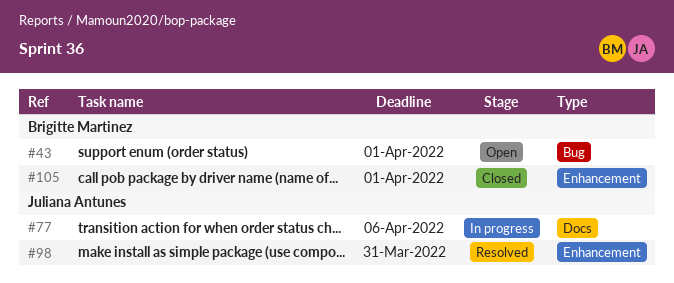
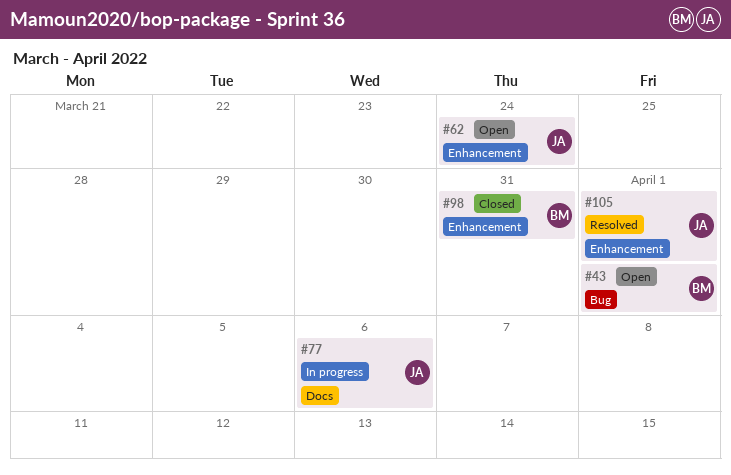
#62: none -> present
#98, status: Resolved -> Closed
#98, owner: Juliana Antunes -> Brigitte Martinez
#105, status: Closed -> Resolved
#105, owner: Brigitte Martinez -> Juliana Antunes

